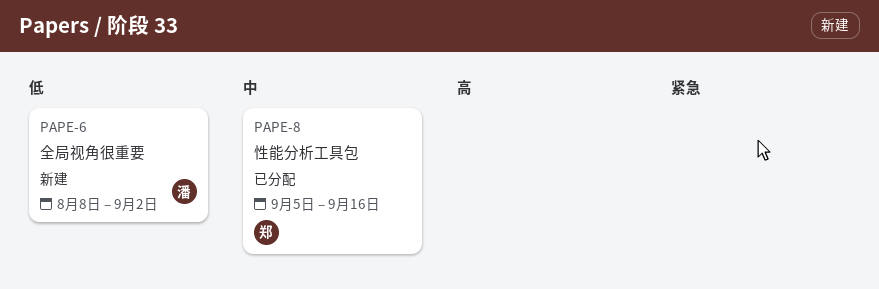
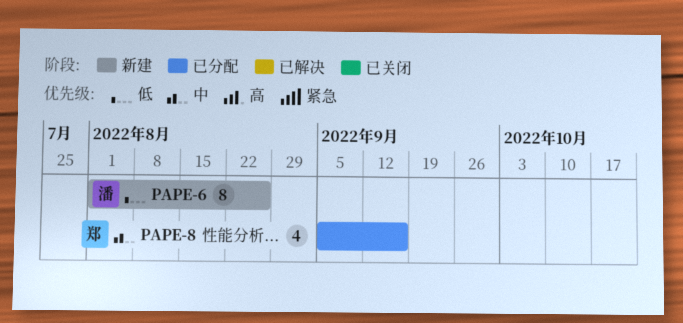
PAPE-6, start: Aug 8 -> Aug 1
PAPE-6, due: Sep 2 -> Aug 26

